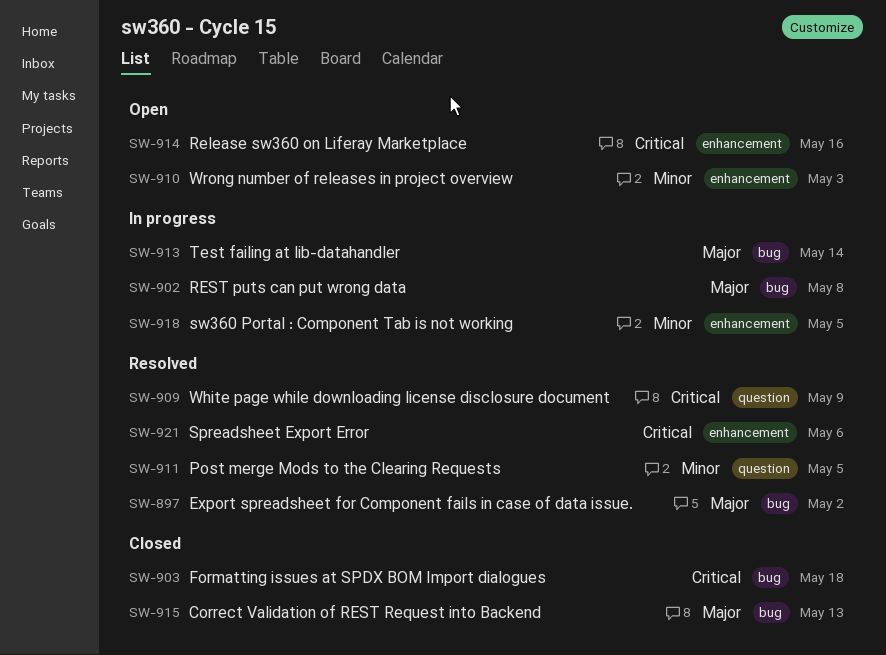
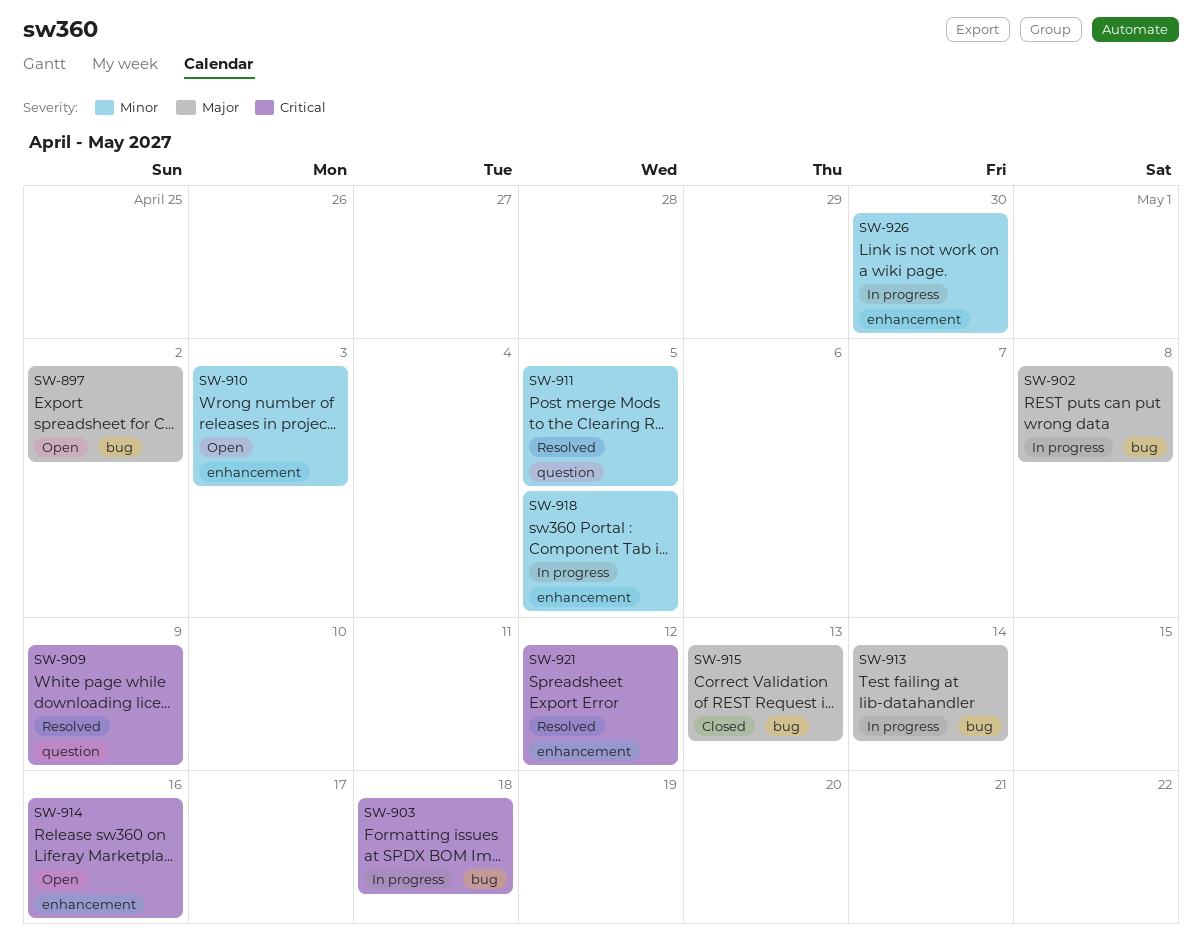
SW-897, status: Resolved -> Open
SW-903, status: Closed -> In progress
SW-921, due: May 6 -> May 12
SW-926: none -> present

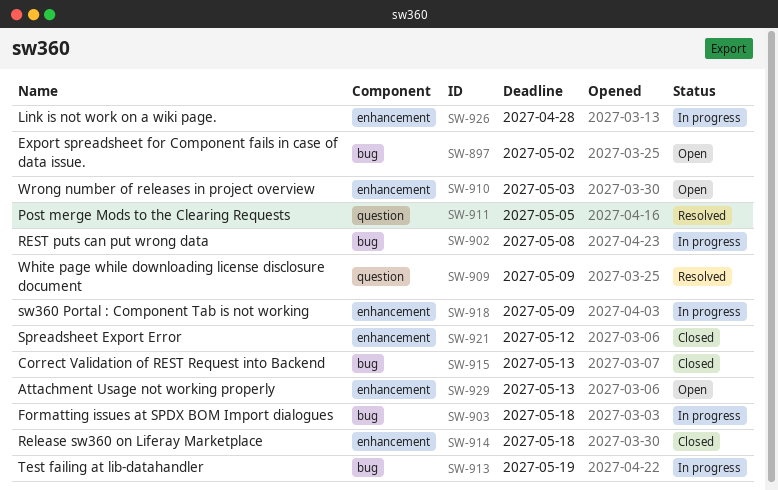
SW-913, due: May 14 -> May 19
SW-914, status: Open -> Closed
SW-914, due: May 16 -> May 18
SW-918, due: May 5 -> May 9
SW-921, status: Resolved -> Closed
SW-926, due: Apr 30 -> Apr 28
SW-929: none -> present

